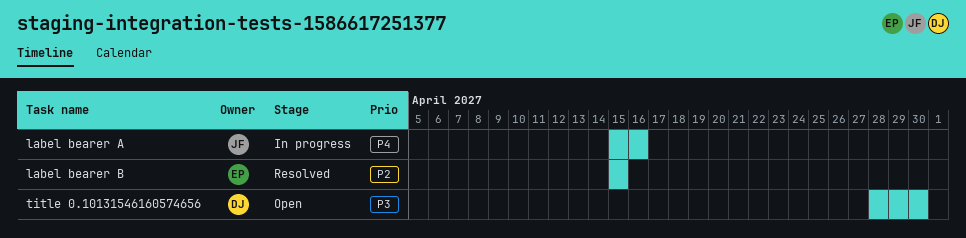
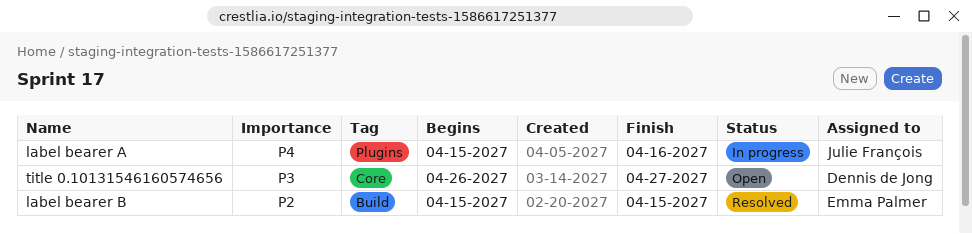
title 0.10131546160574656, start: Apr 28 -> Apr 26
title 0.10131546160574656, due: Apr 30 -> Apr 27

